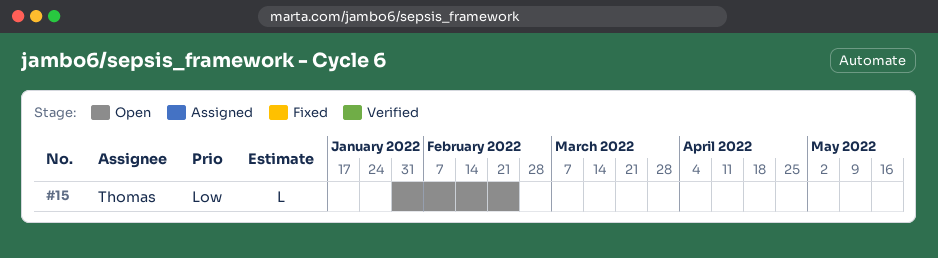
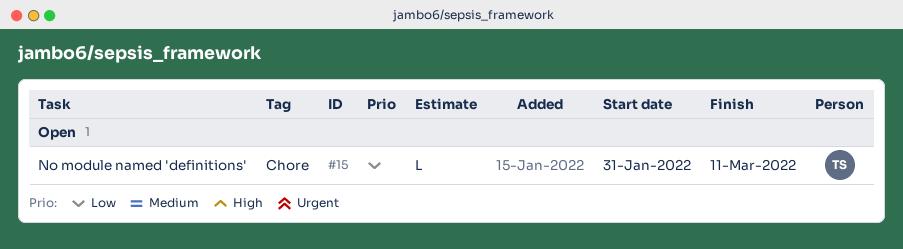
#15, due: Feb 25 -> Mar 11

